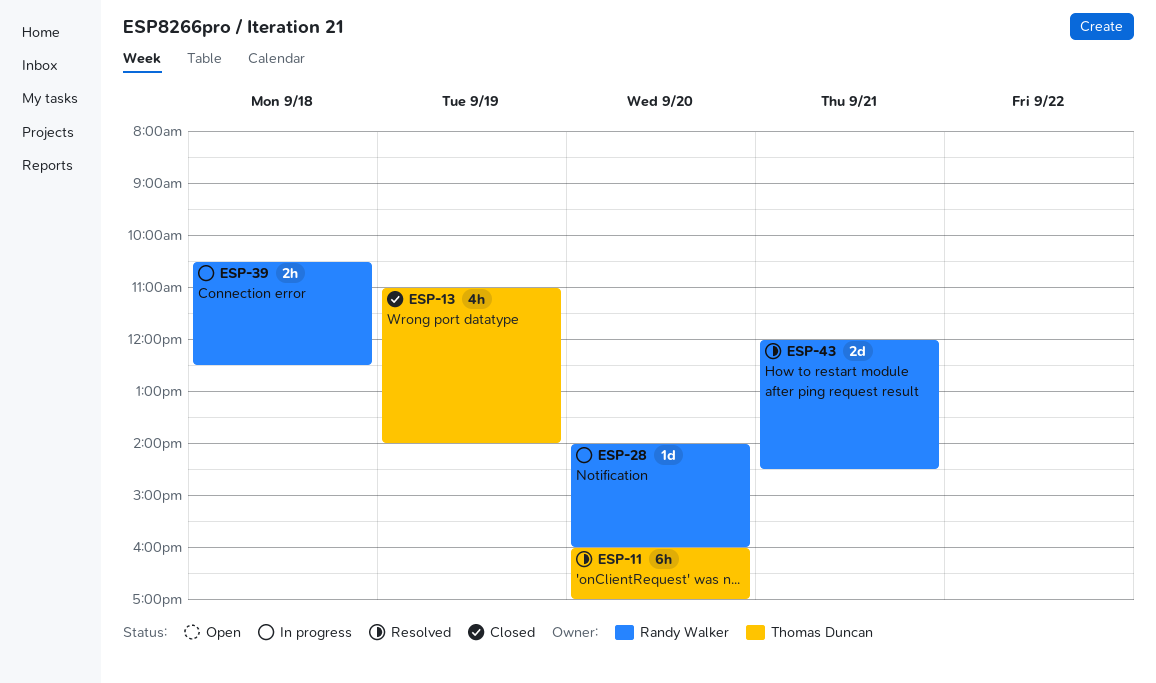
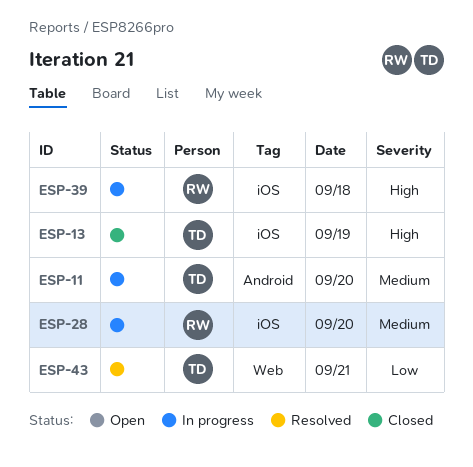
ESP-11, status: Resolved -> In progress
ESP-43, owner: Randy Walker -> Thomas Duncan

